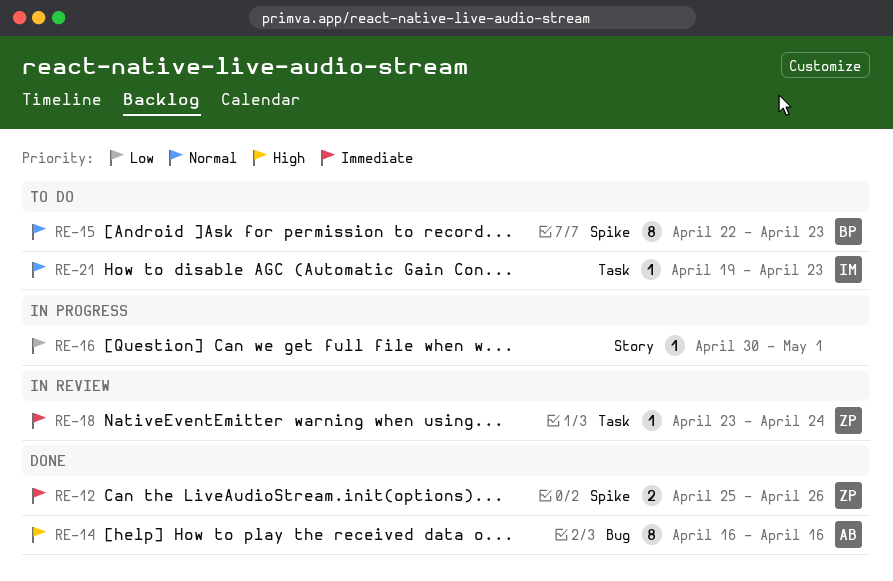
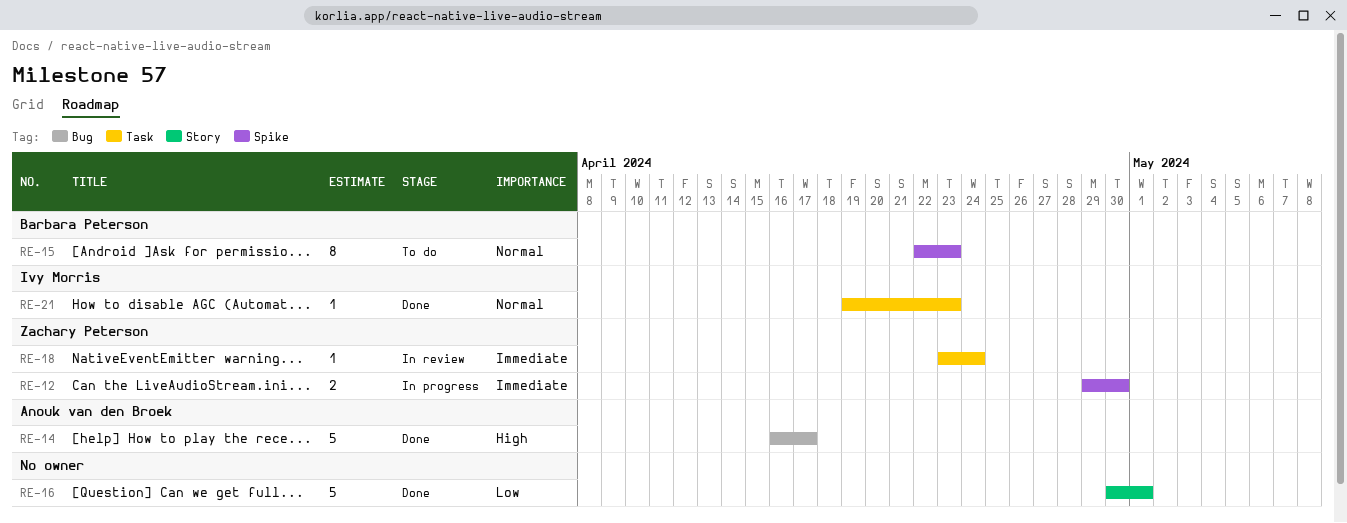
RE-12, status: Done -> In progress
RE-12, start: Apr 25 -> Apr 29
RE-12, due: Apr 26 -> Apr 30
RE-14, estimate: 8 -> 5
RE-14, due: Apr 16 -> Apr 17
RE-16, status: In progress -> Done
RE-16, estimate: 1 -> 5
RE-21, status: To do -> Done

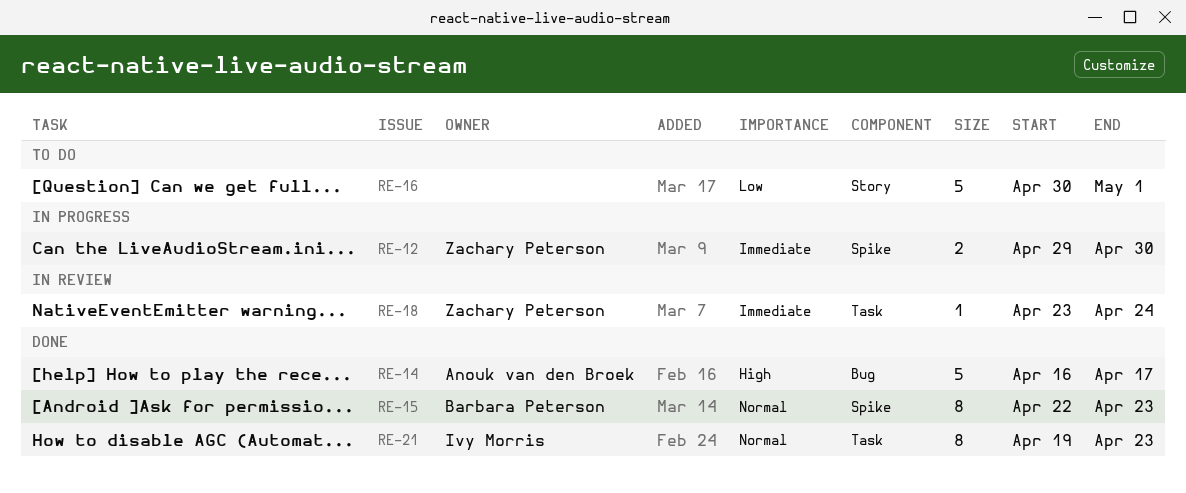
RE-15, status: To do -> Done
RE-16, status: Done -> To do
RE-21, estimate: 1 -> 8

